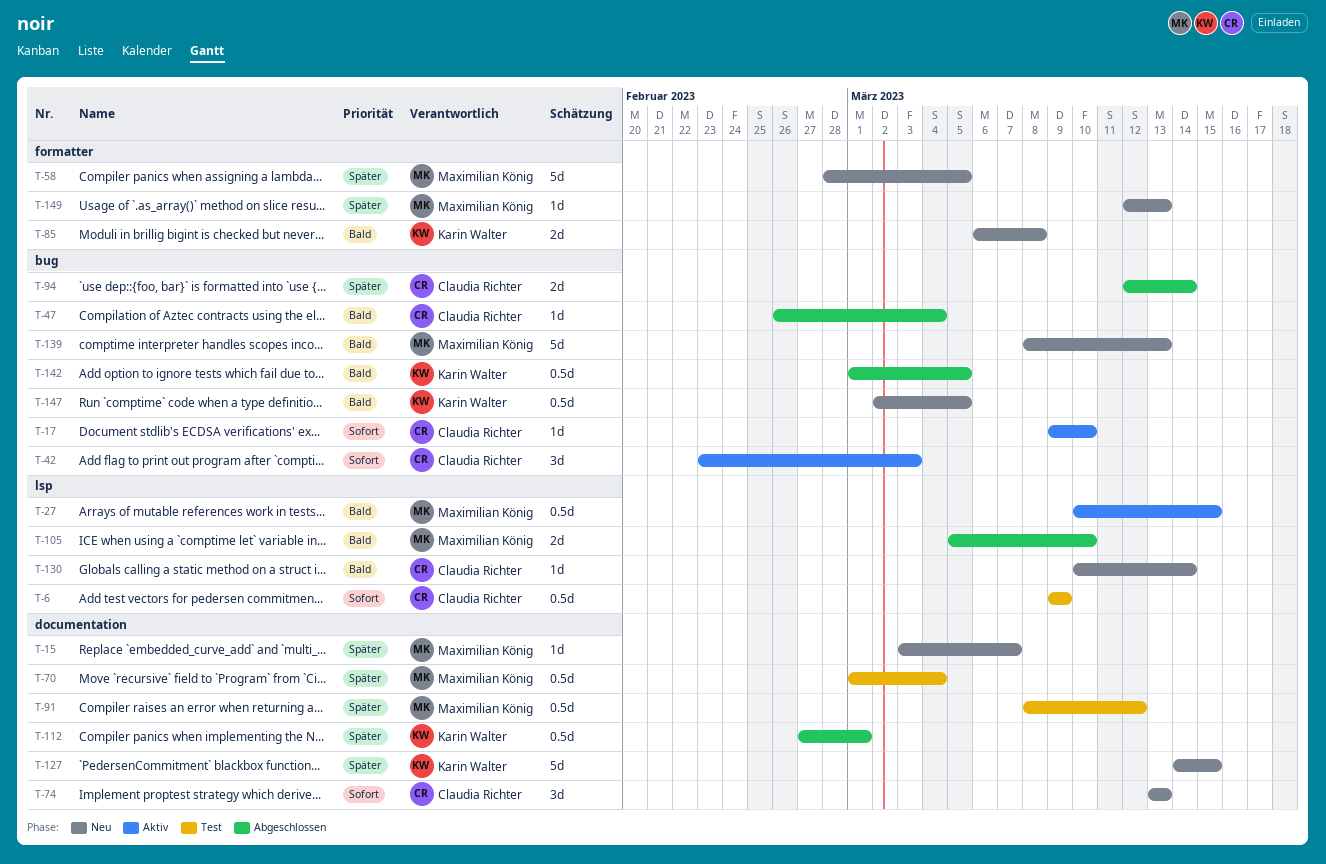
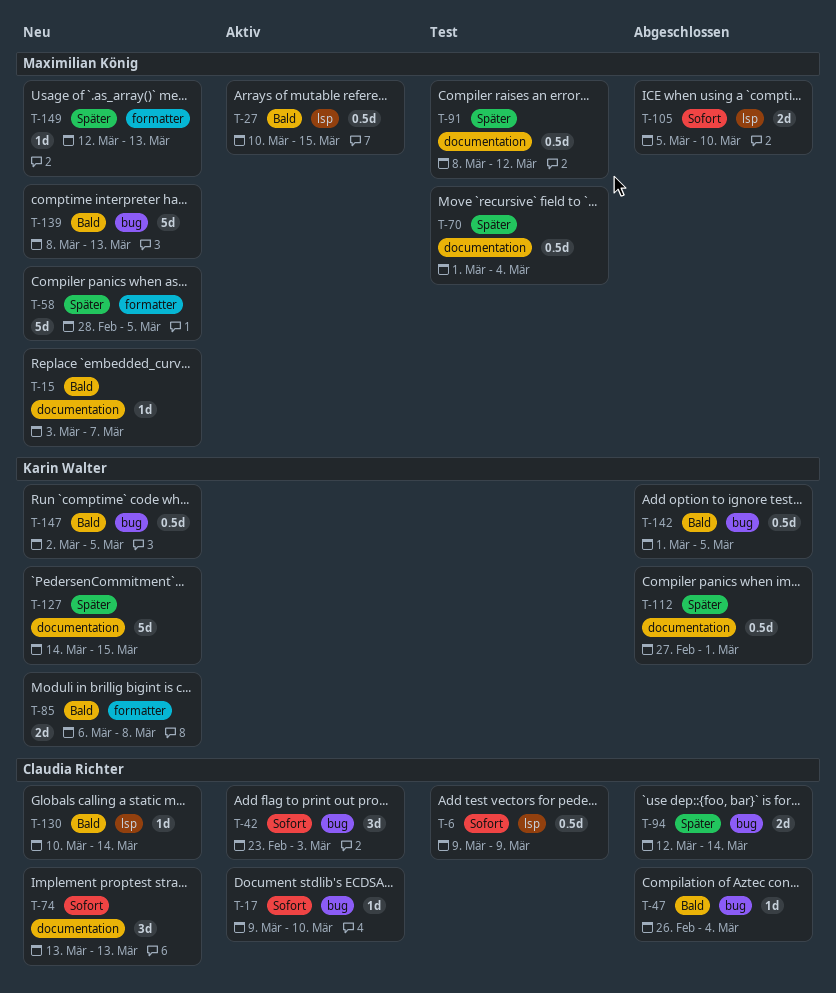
T-15, priority: Später -> Bald
T-105, priority: Bald -> Sofort

